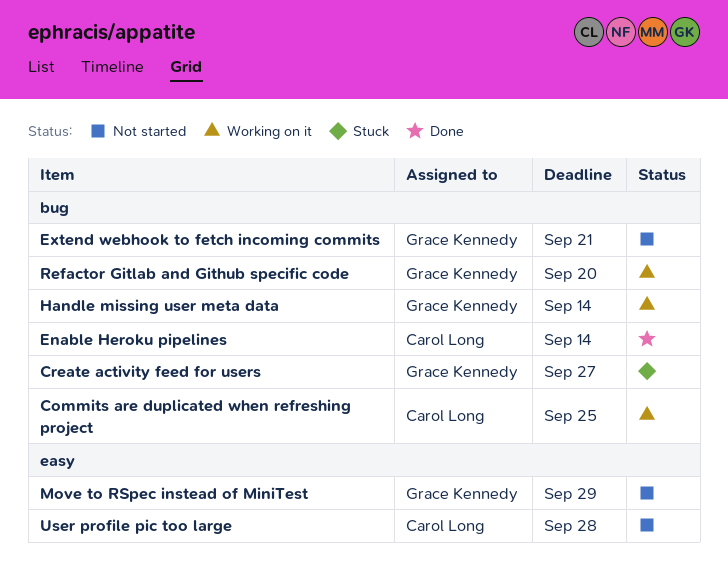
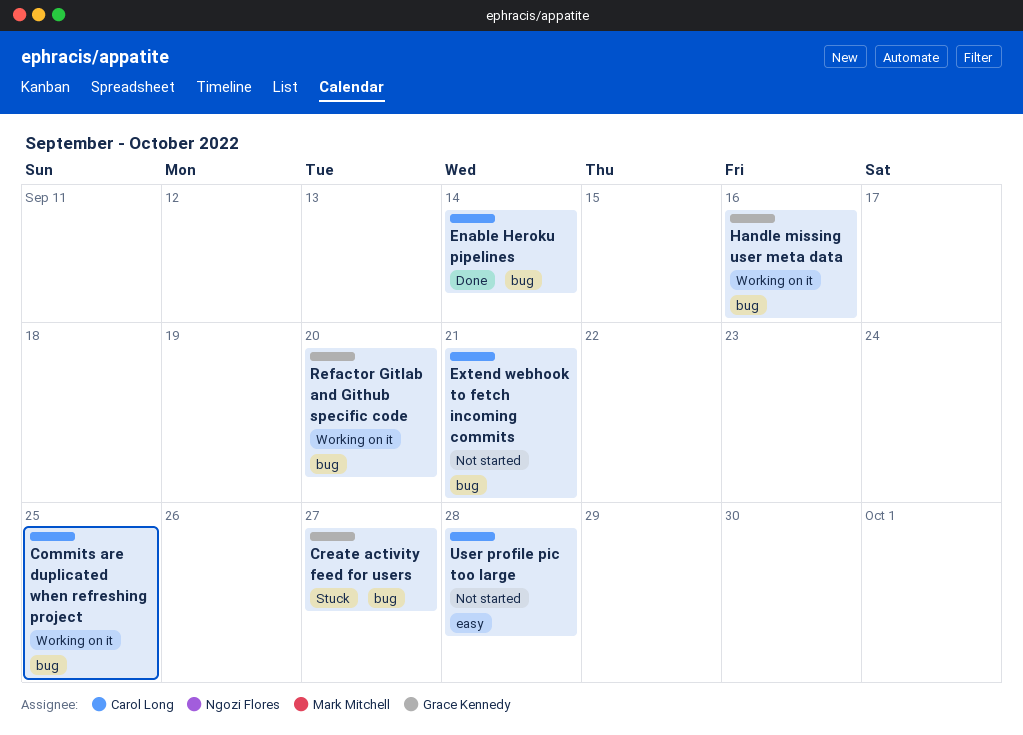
Extend webhook to fetch incoming commits, owner: Grace Kennedy -> Carol Long
Handle missing user meta data, due: Sep 14 -> Sep 16
Move to RSpec instead of MiniTest: present -> none

